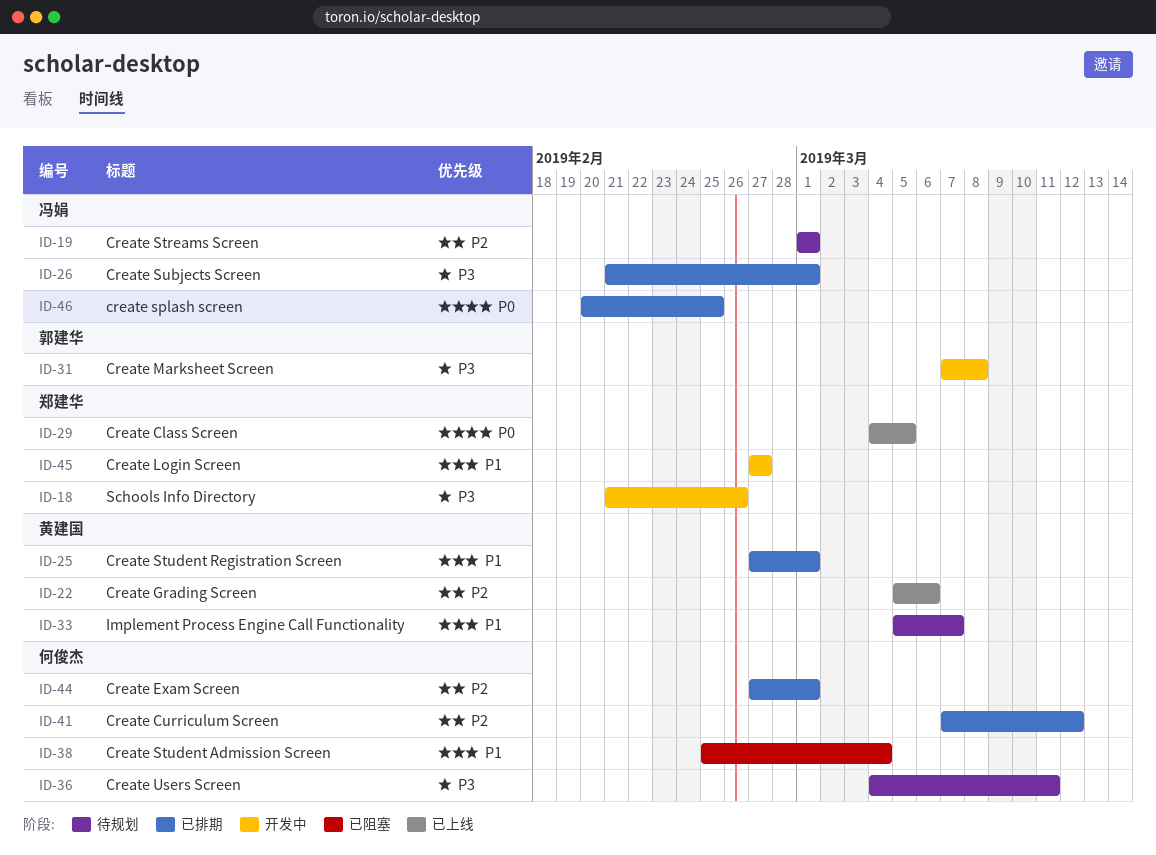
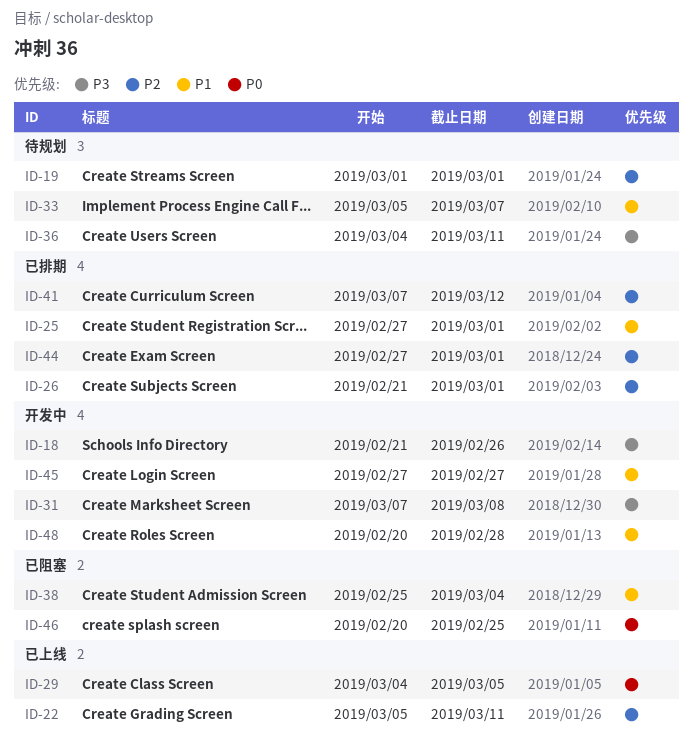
ID-22, due: Mar 6 -> Mar 11
ID-26, priority: P3 -> P2
ID-46, status: 已排期 -> 已阻塞
ID-48: none -> present

